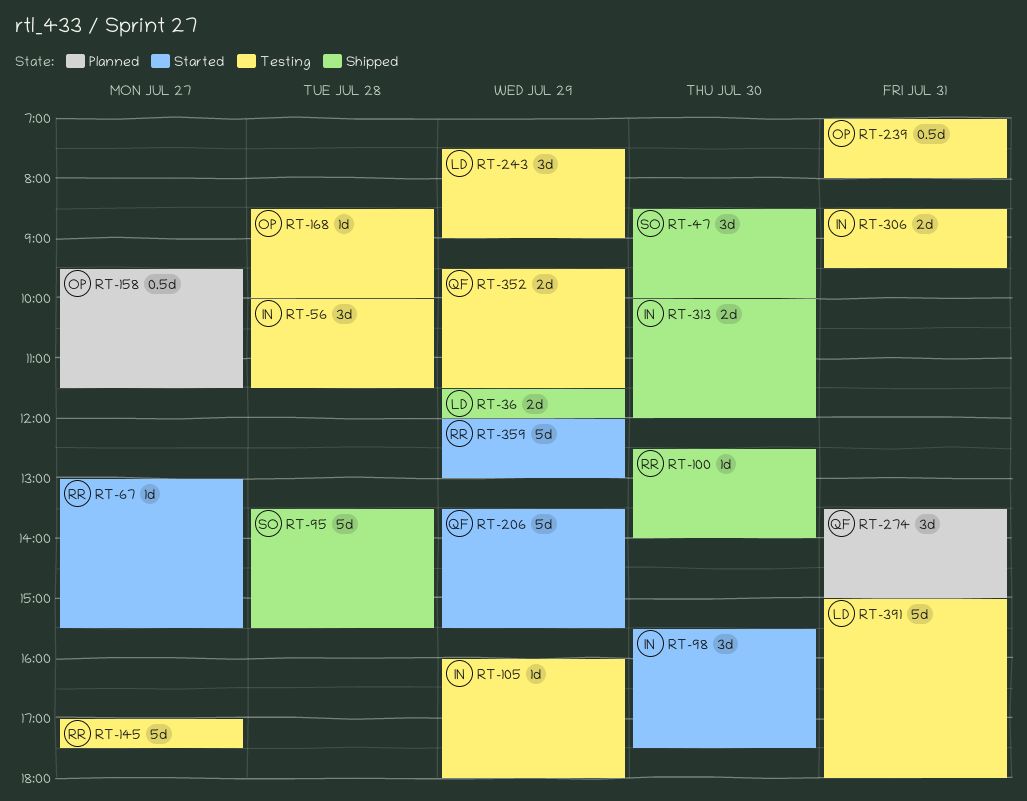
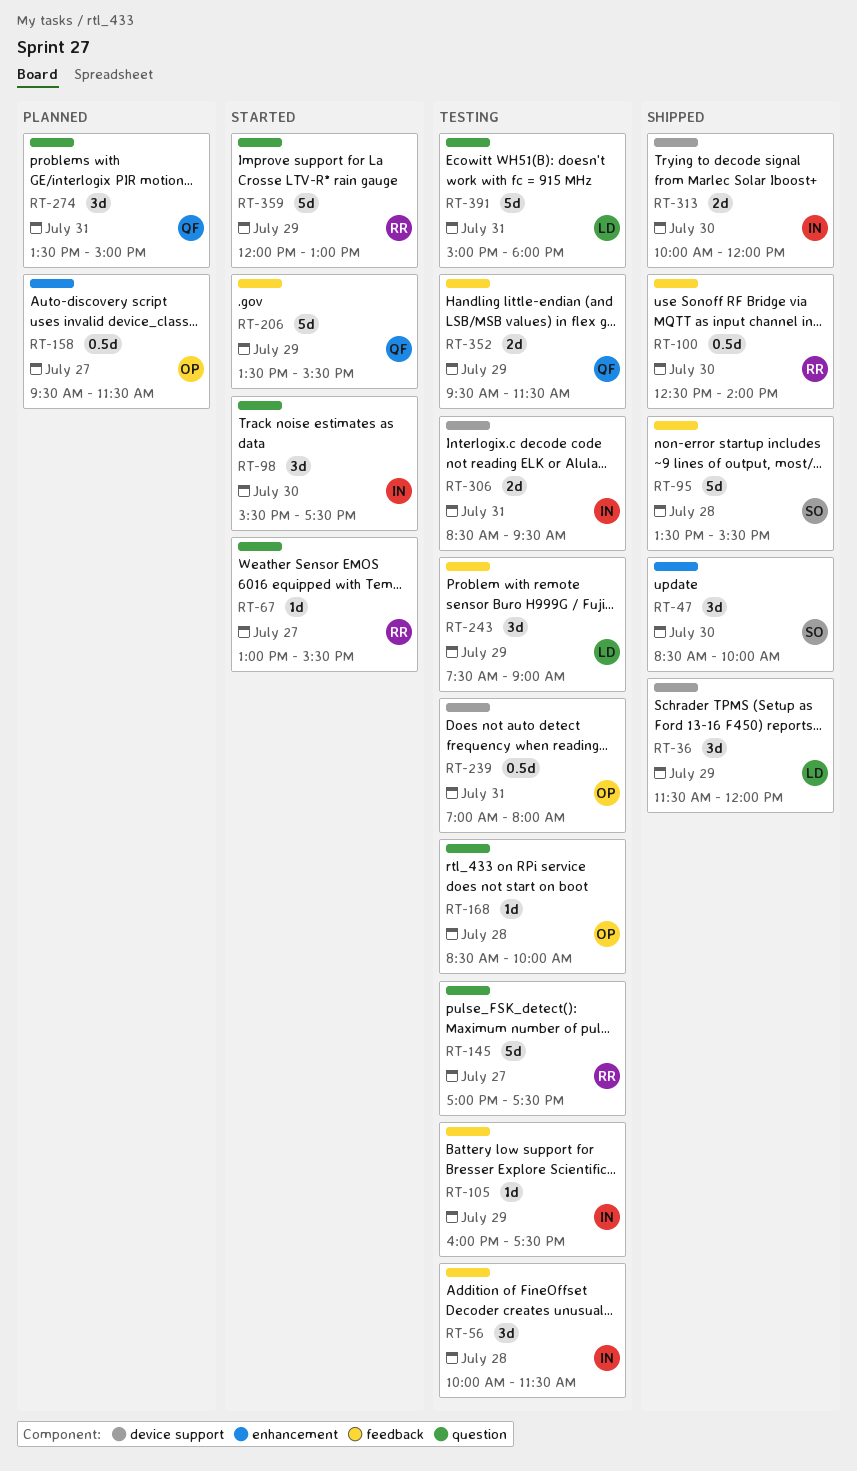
RT-36, estimate: 2d -> 3d
RT-100, estimate: 1d -> 0.5d
RT-105, ends: 18:00 -> 17:30

